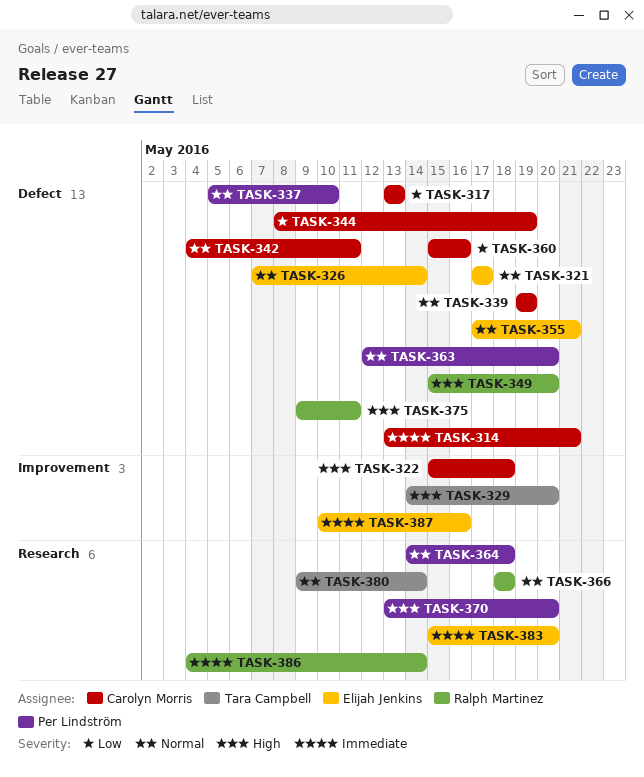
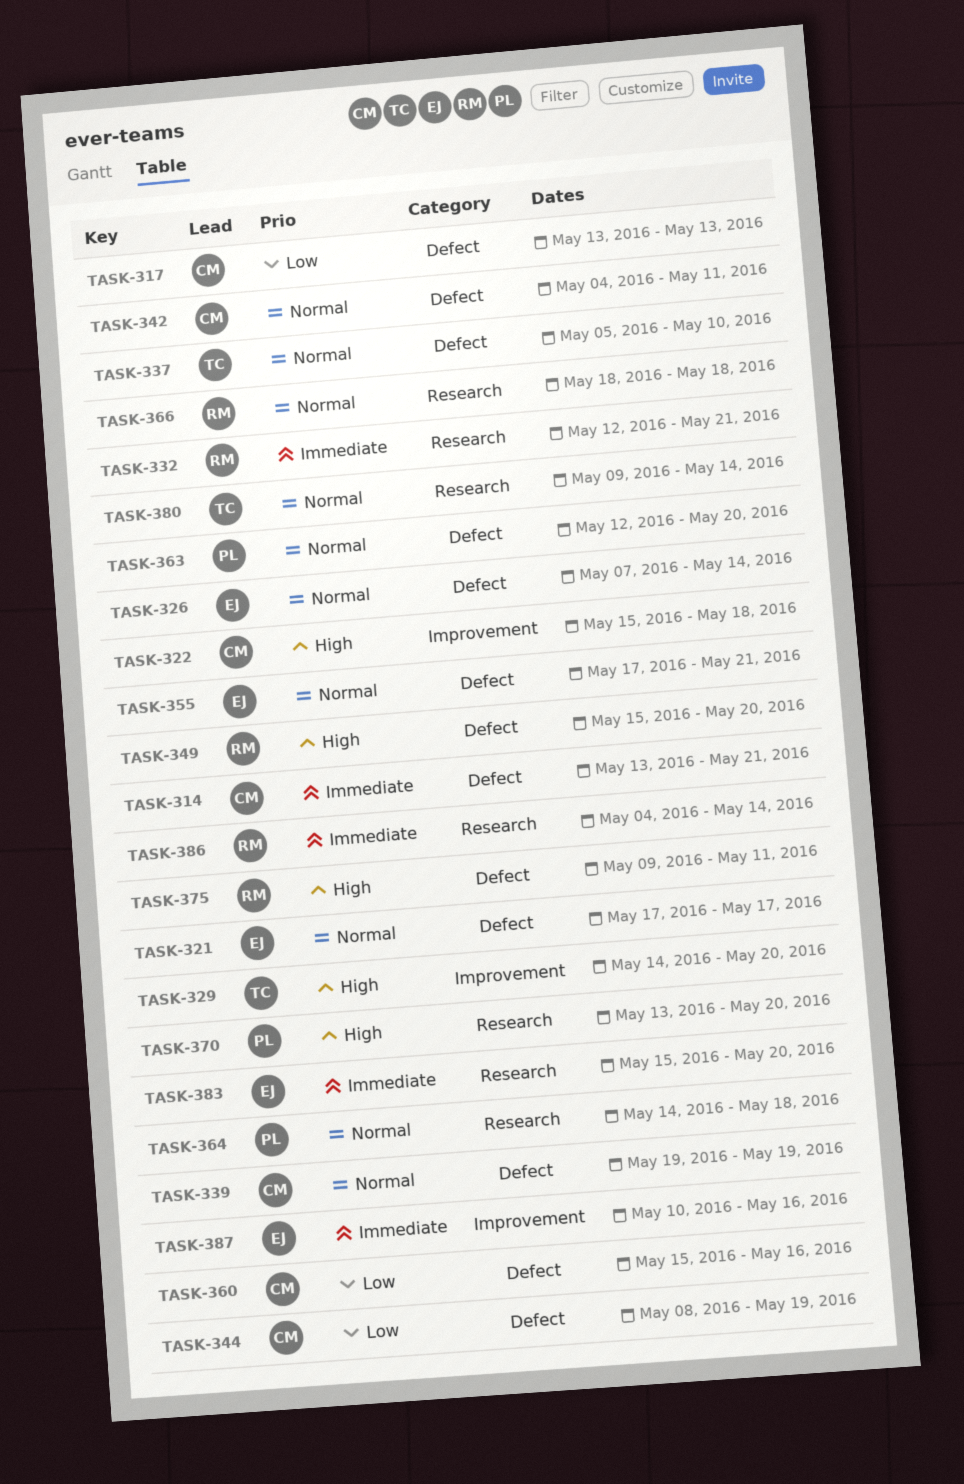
TASK-332: none -> present
TASK-337, owner: Per Lindström -> Tara Campbell

